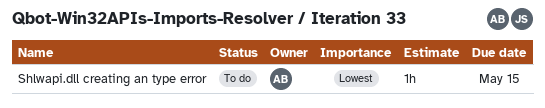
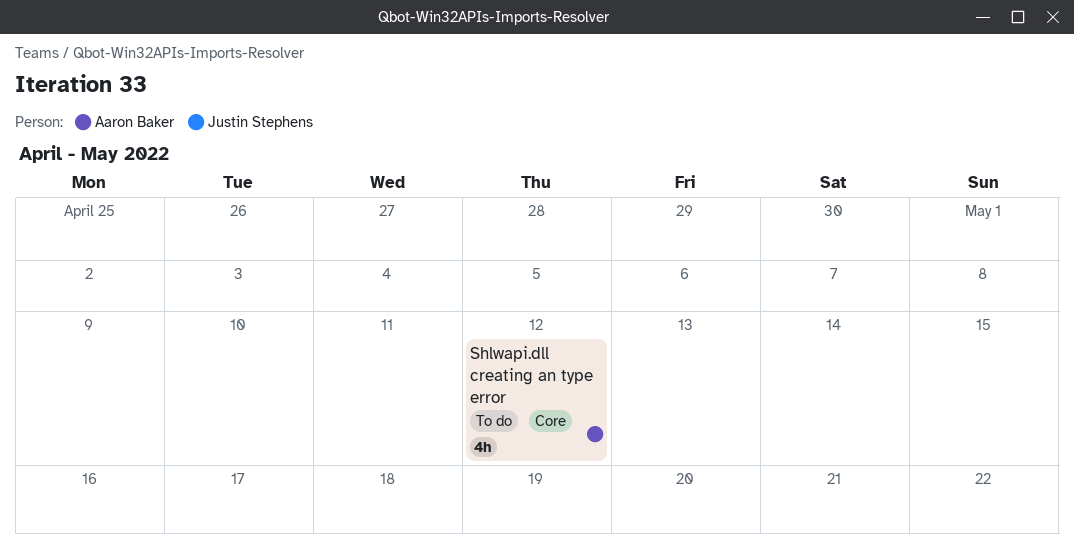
Shlwapi.dll creating an type error, estimate: 1h -> 4h
Shlwapi.dll creating an type error, due: May 15 -> May 12

